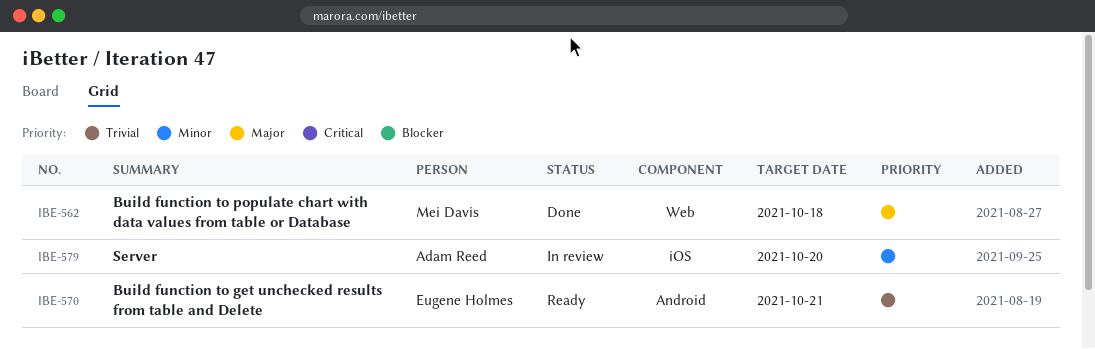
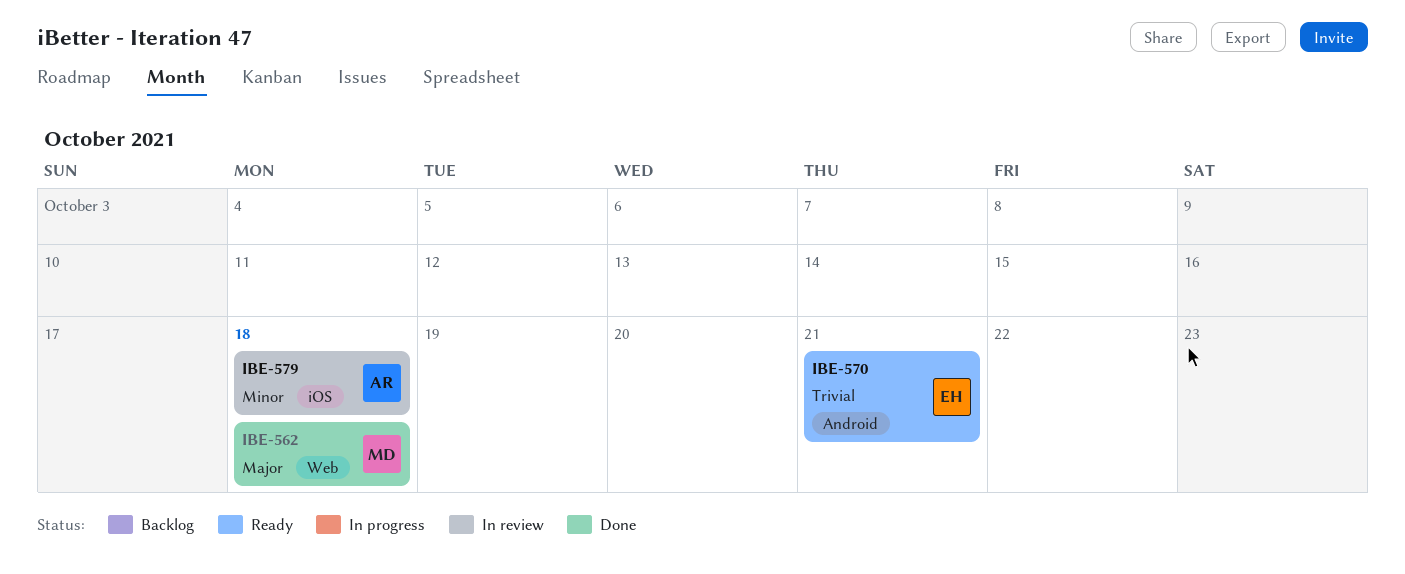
IBE-579, due: Oct 20 -> Oct 18

